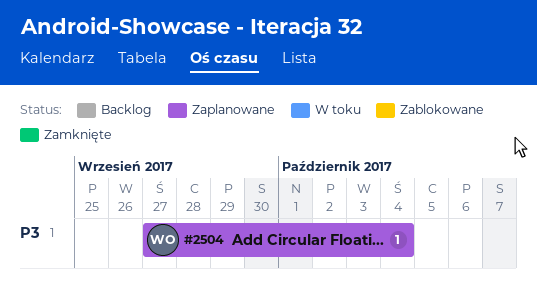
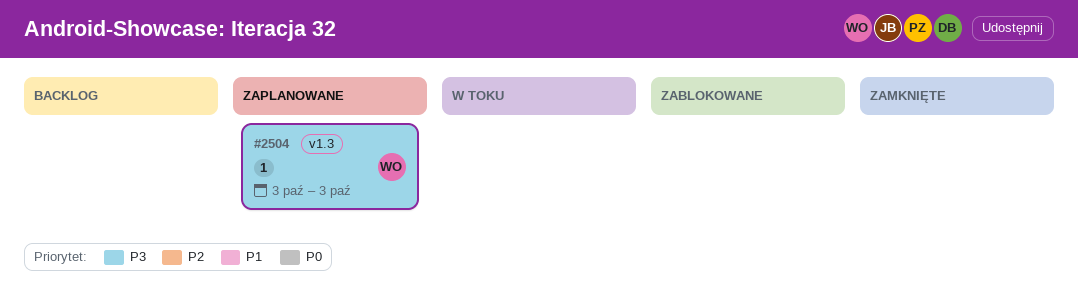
#2504, start: Sep 27 -> Oct 3
#2504, due: Oct 4 -> Oct 3

